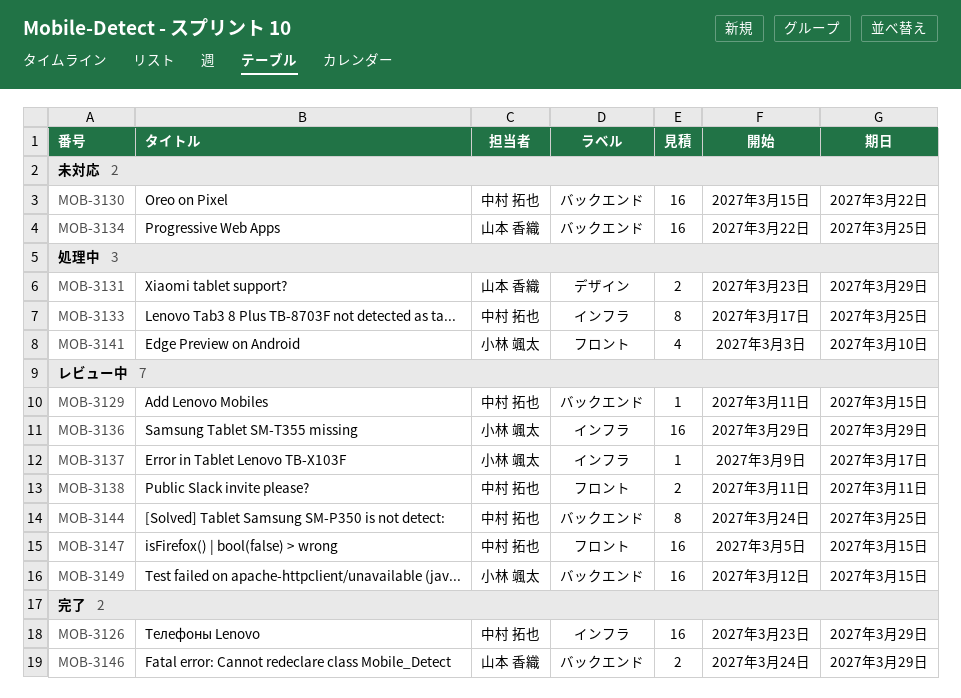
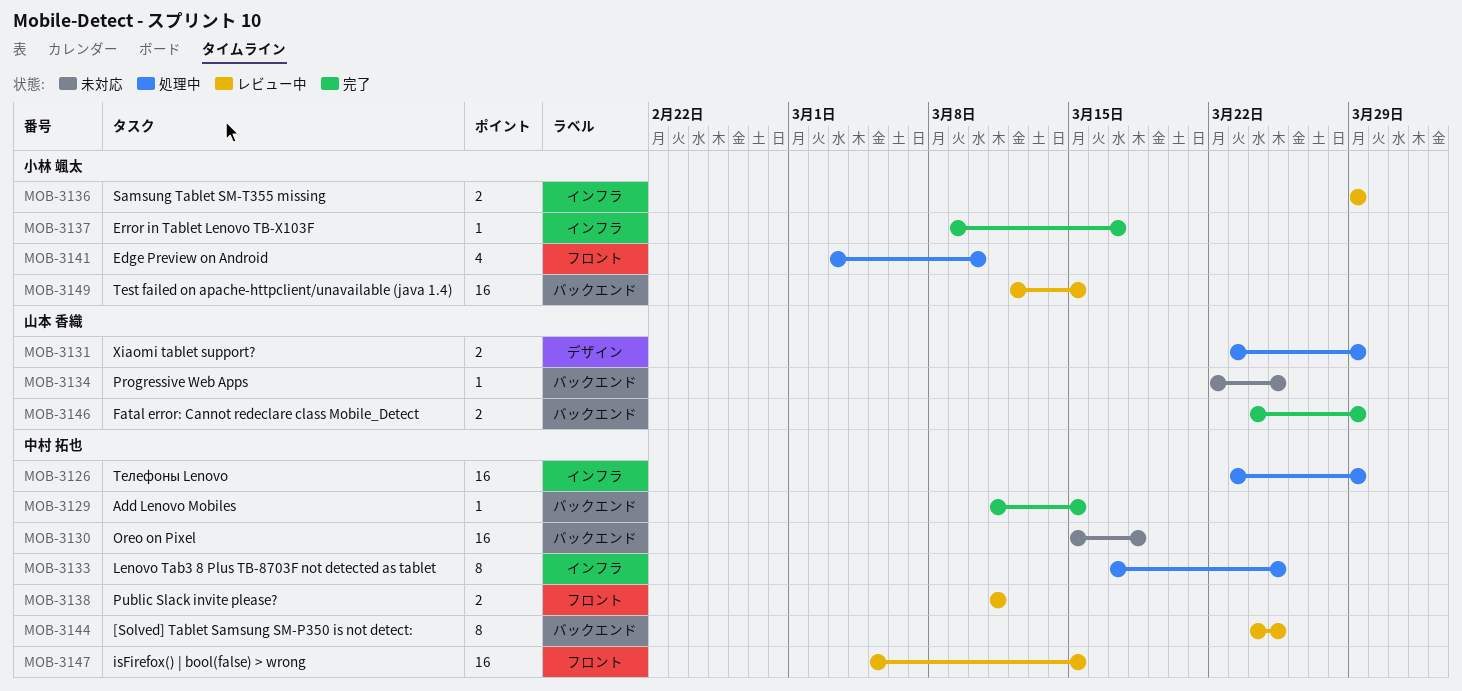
MOB-3126, status: 完了 -> 処理中
MOB-3129, status: レビュー中 -> 完了
MOB-3130, due: Mar 22 -> Mar 18
MOB-3134, estimate: 16 -> 1
MOB-3136, estimate: 16 -> 2
MOB-3137, status: レビュー中 -> 完了

